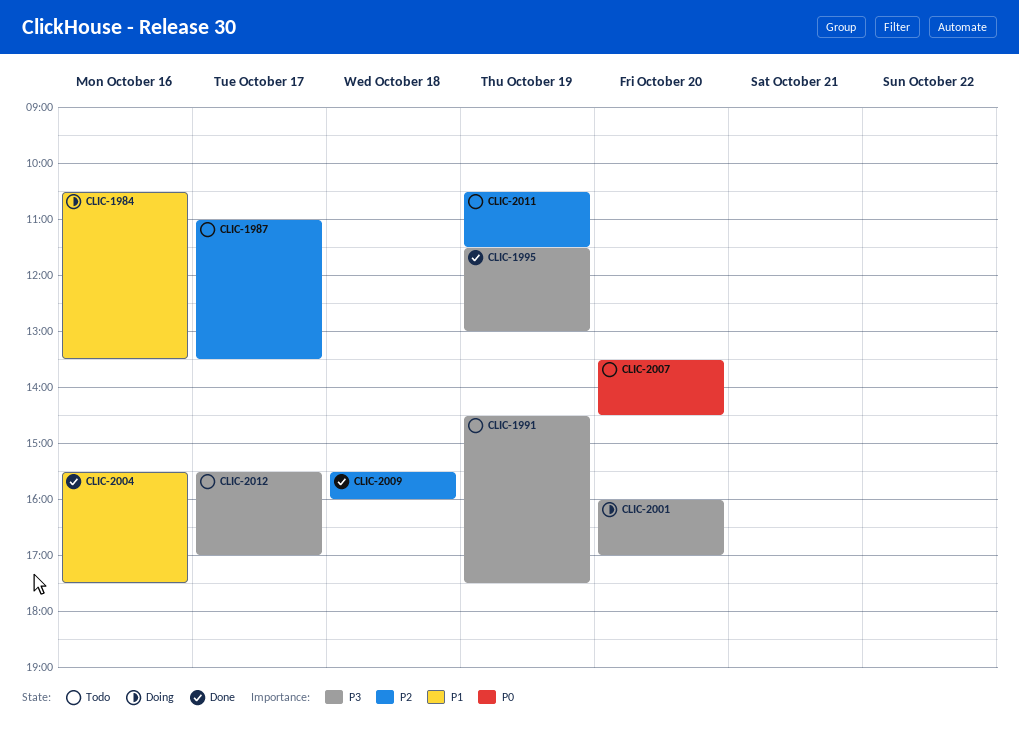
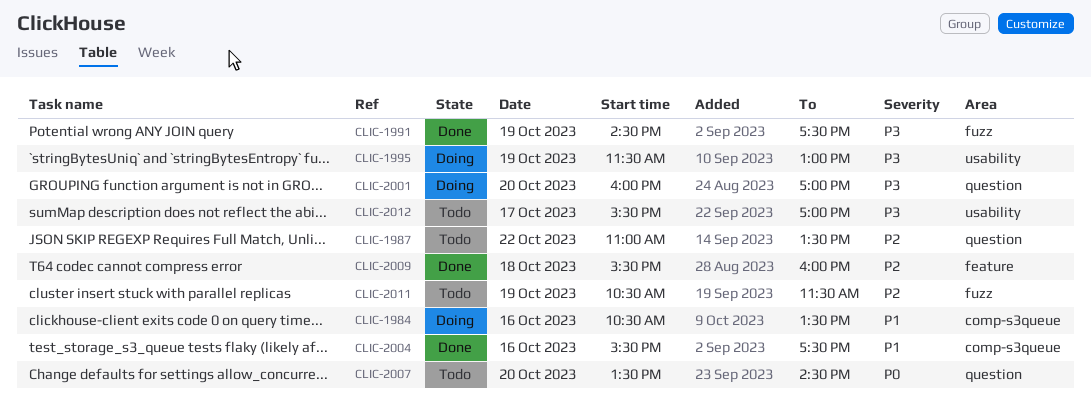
CLIC-1987, day: Oct 17 -> Oct 22
CLIC-1991, status: Todo -> Done
CLIC-1995, status: Done -> Doing

